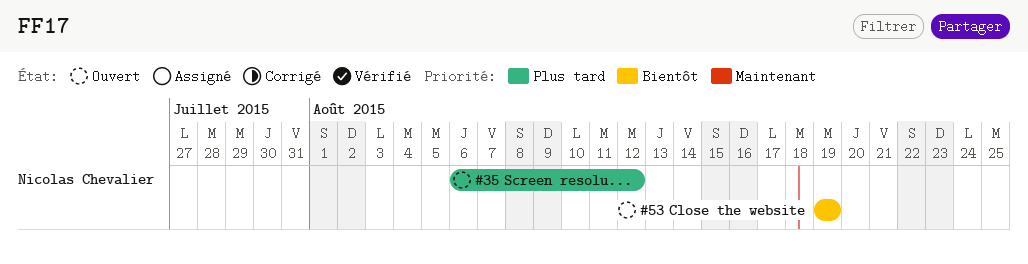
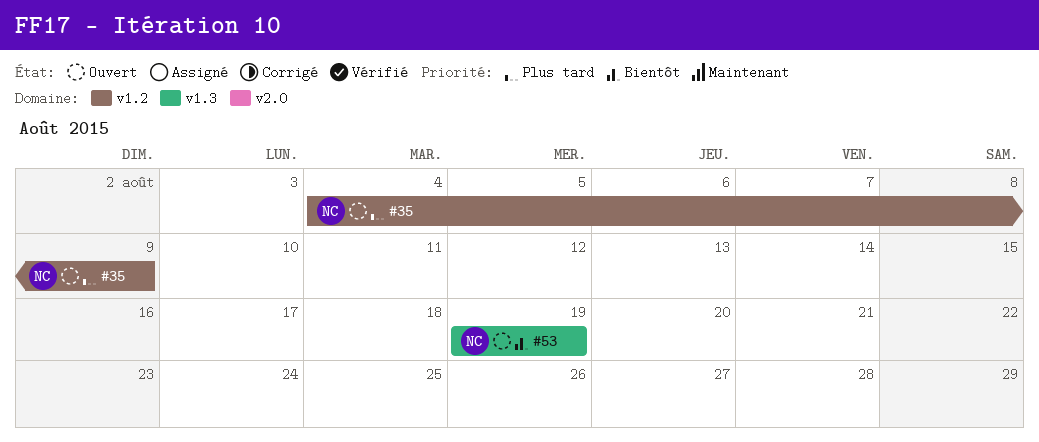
#35, start: Aug 6 -> Aug 4
#35, due: Aug 12 -> Aug 9

